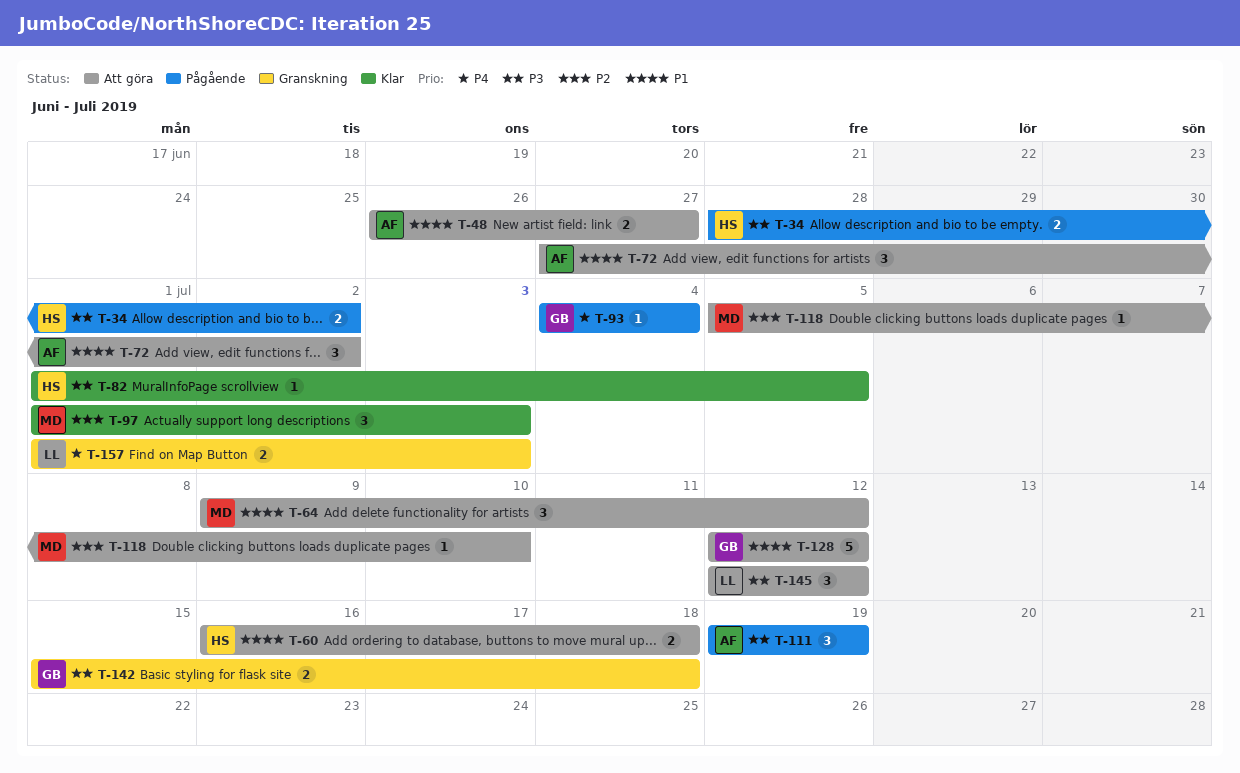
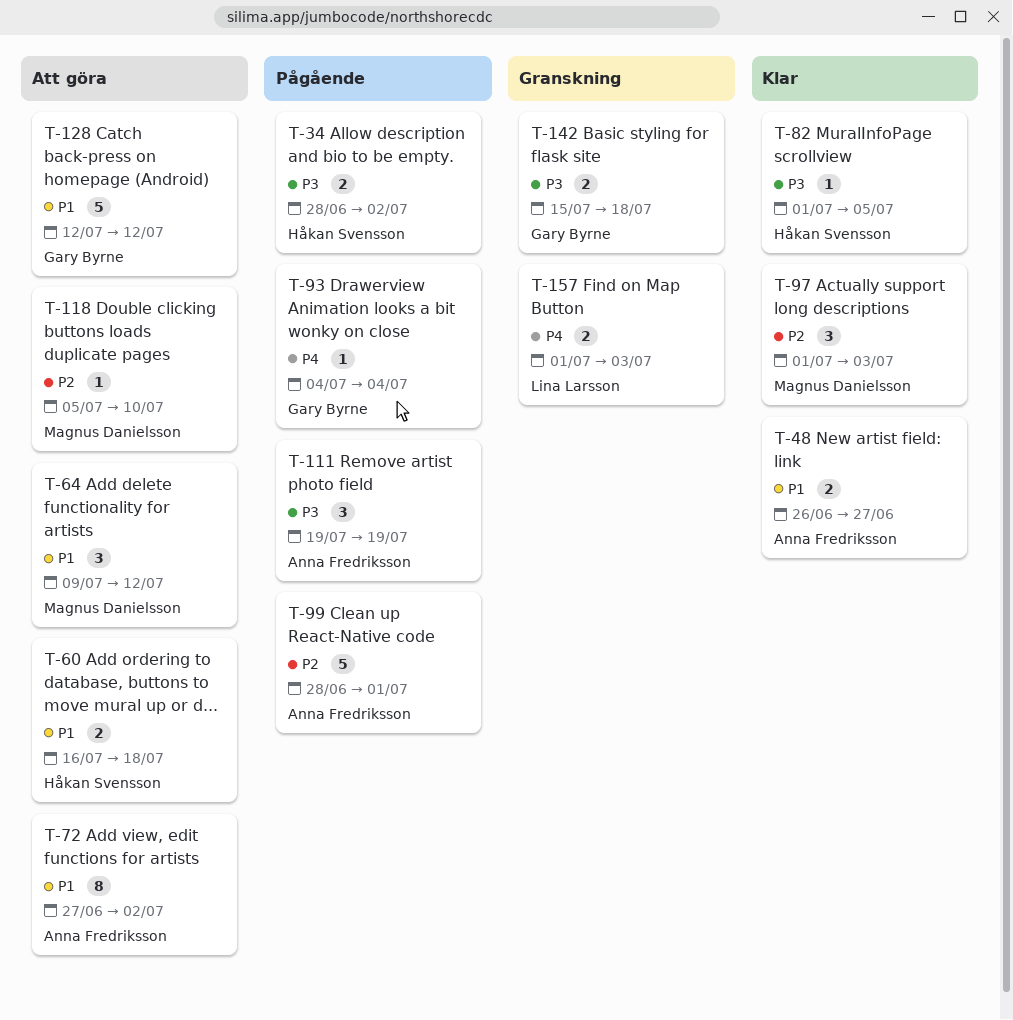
T-48, status: Att göra -> Klar
T-72, estimate: 3 -> 8
T-99: none -> present
T-145: present -> none

